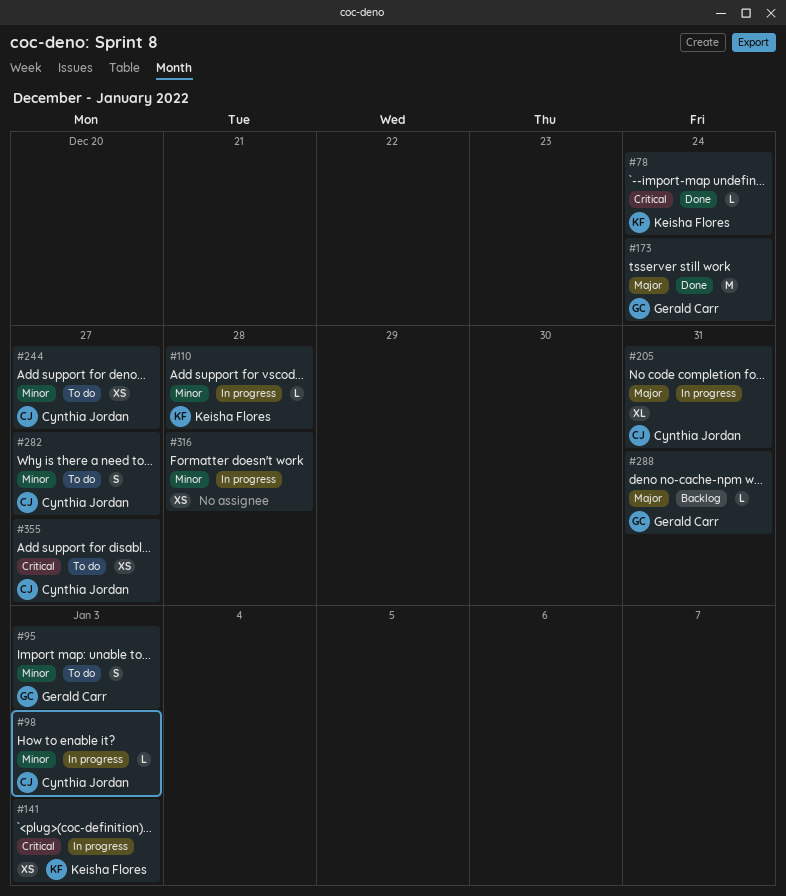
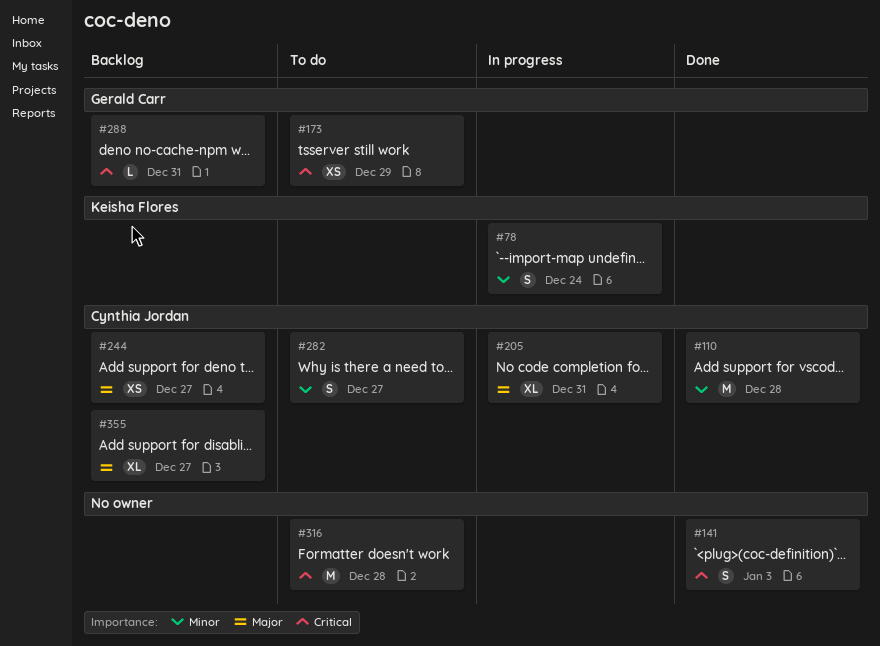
#78, status: Done -> In progress
#78, priority: Critical -> Minor
#78, estimate: L -> S
#95: present -> none
#98: present -> none
#110, status: In progress -> Done
#110, owner: Keisha Flores -> Cynthia Jordan
#110, estimate: L -> M
#141, status: In progress -> Done
#141, owner: Keisha Flores -> none
#141, estimate: XS -> S
#173, status: Done -> To do
#173, priority: Major -> Critical
#173, estimate: M -> XS
#173, due: Dec 24 -> Dec 29
#244, status: To do -> Backlog
#244, priority: Minor -> Major
#288, priority: Major -> Critical
#316, status: In progress -> To do
#316, priority: Minor -> Critical
#316, estimate: XS -> M
#355, status: To do -> Backlog
#355, priority: Critical -> Major
#355, estimate: XS -> XL

